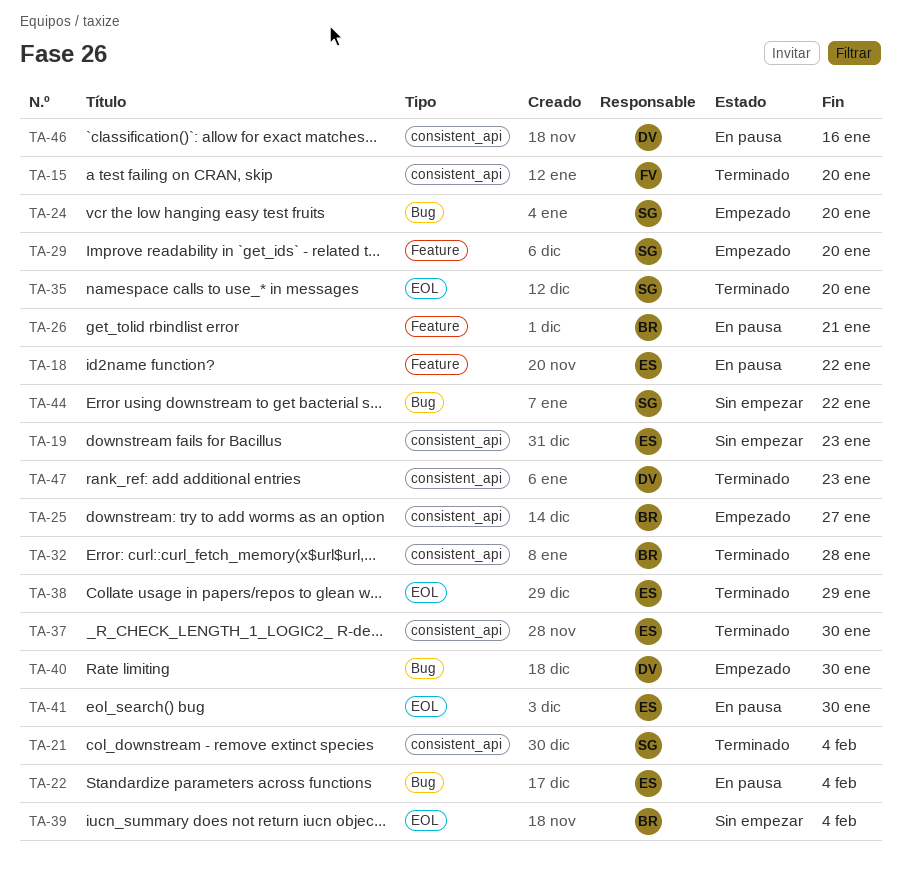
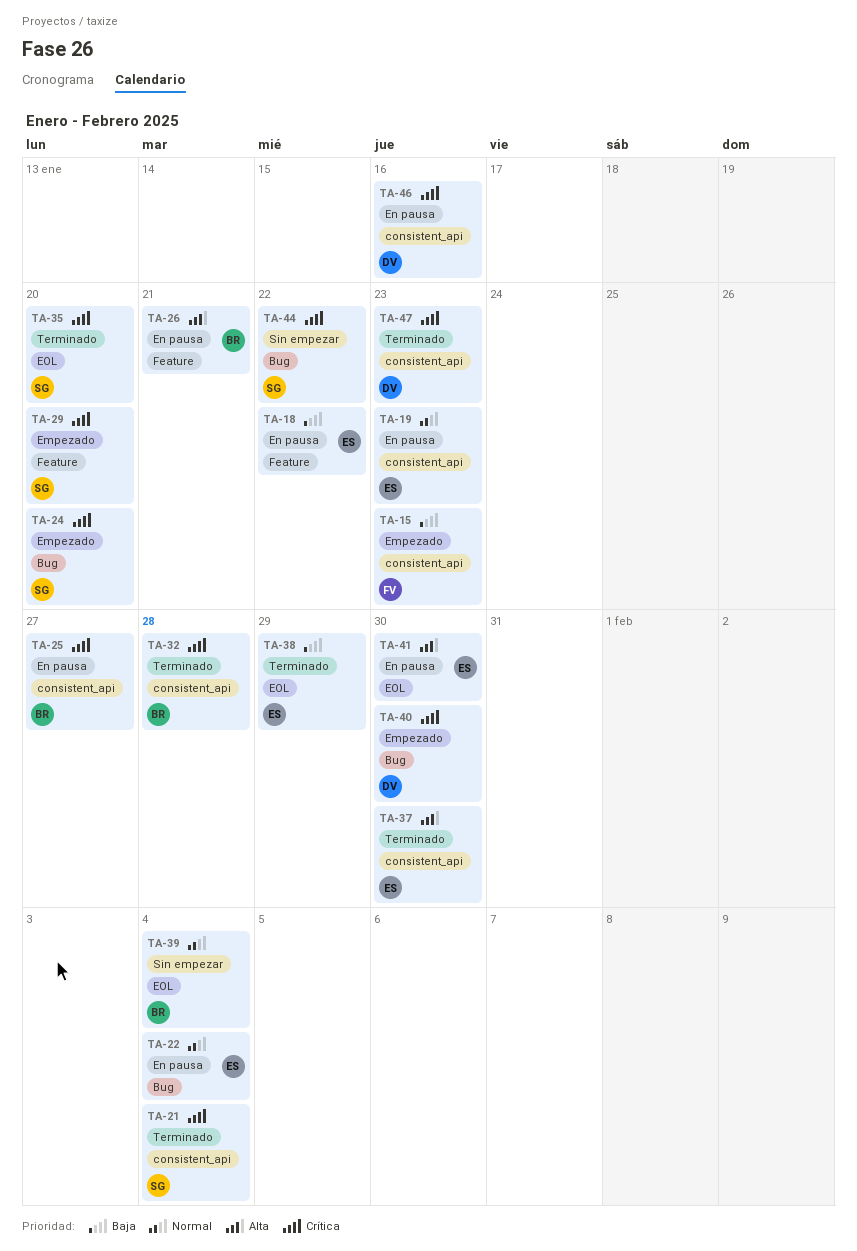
TA-15, status: Terminado -> Empezado
TA-15, due: Jan 20 -> Jan 23
TA-19, status: Sin empezar -> En pausa
TA-25, status: Empezado -> En pausa

